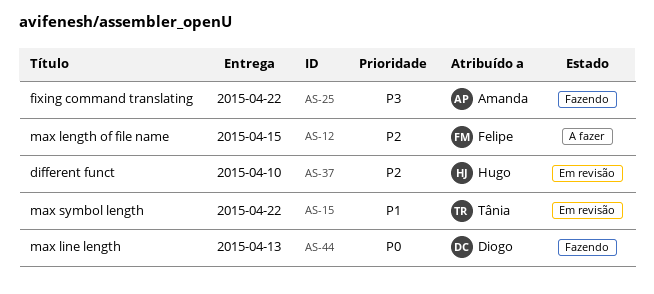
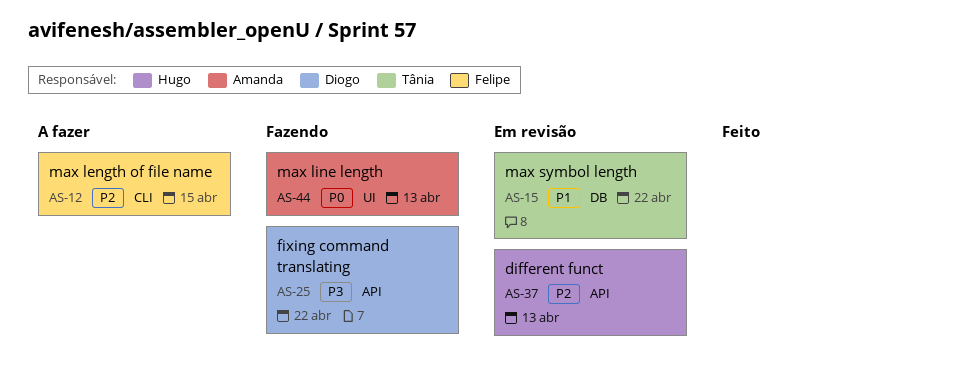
AS-25, owner: Amanda -> Diogo
AS-37, due: Apr 10 -> Apr 13
AS-44, owner: Diogo -> Amanda

